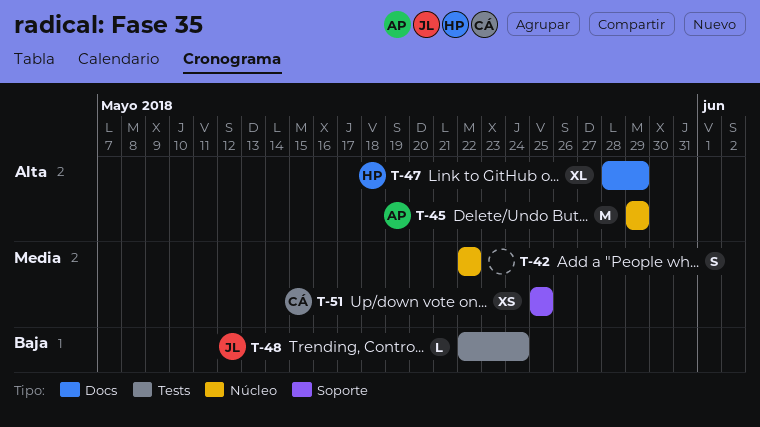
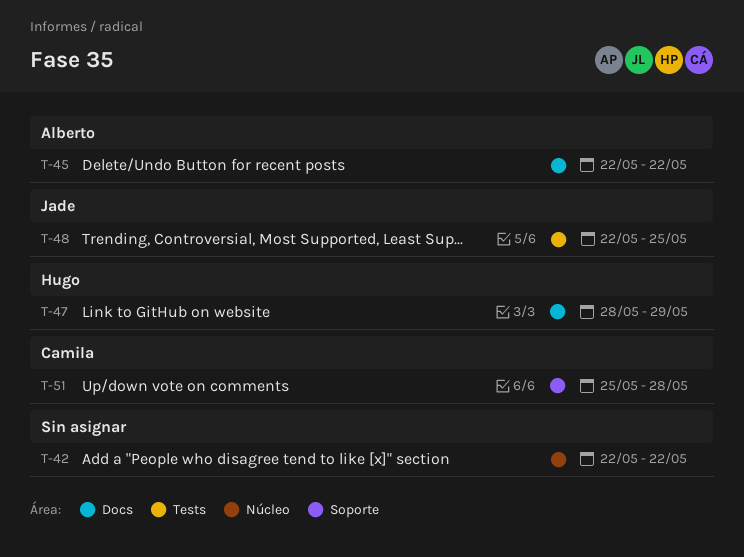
T-45, label: Núcleo -> Docs
T-45, start: May 29 -> May 22
T-45, due: May 29 -> May 22
T-48, due: May 24 -> May 25
T-51, due: May 25 -> May 28

